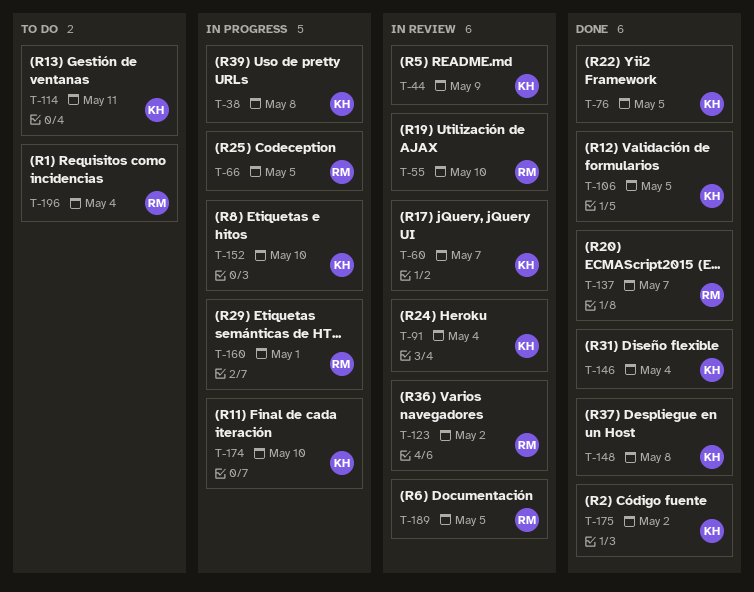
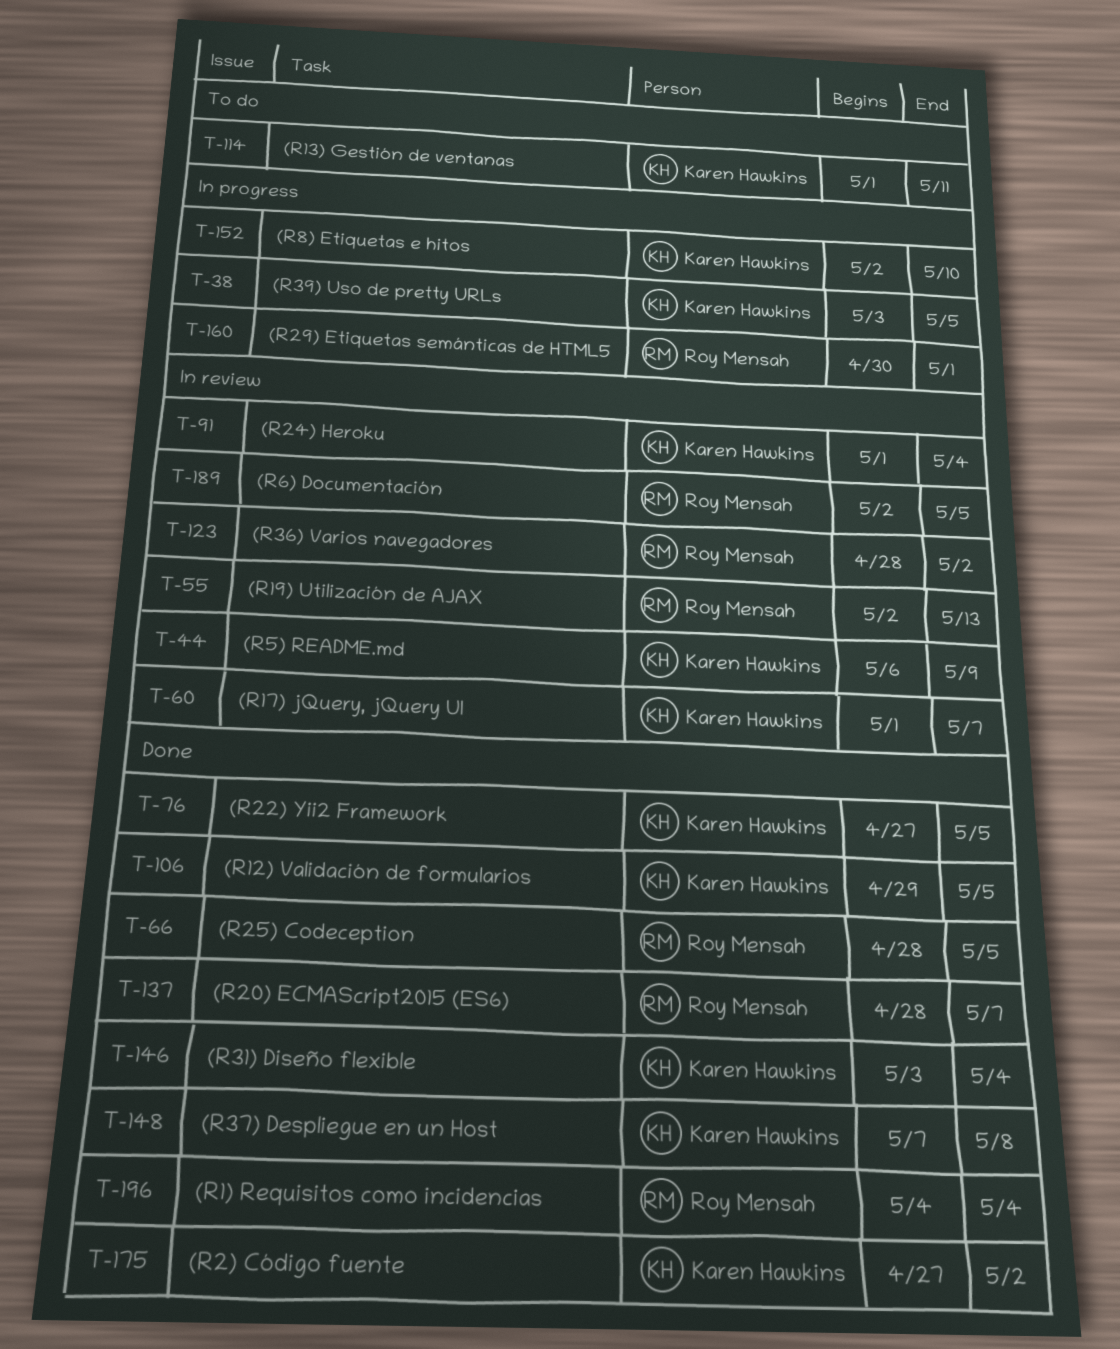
T-38, due: May 8 -> May 5
T-55, due: May 10 -> May 13
T-66, status: In progress -> Done
T-174: present -> none
T-196, status: To do -> Done

